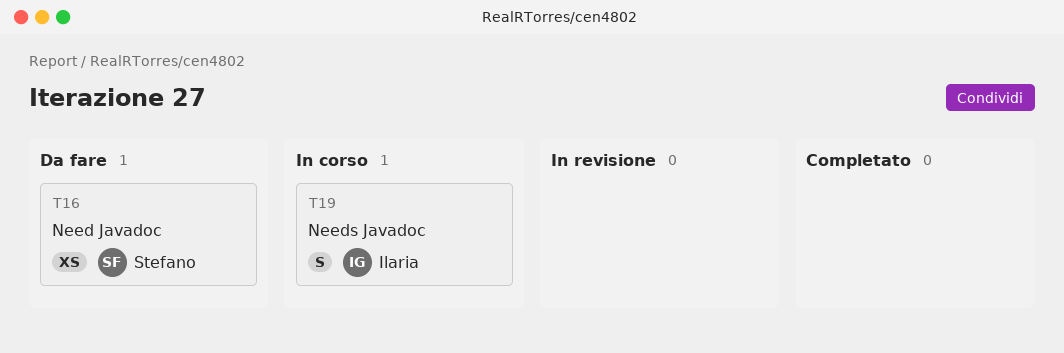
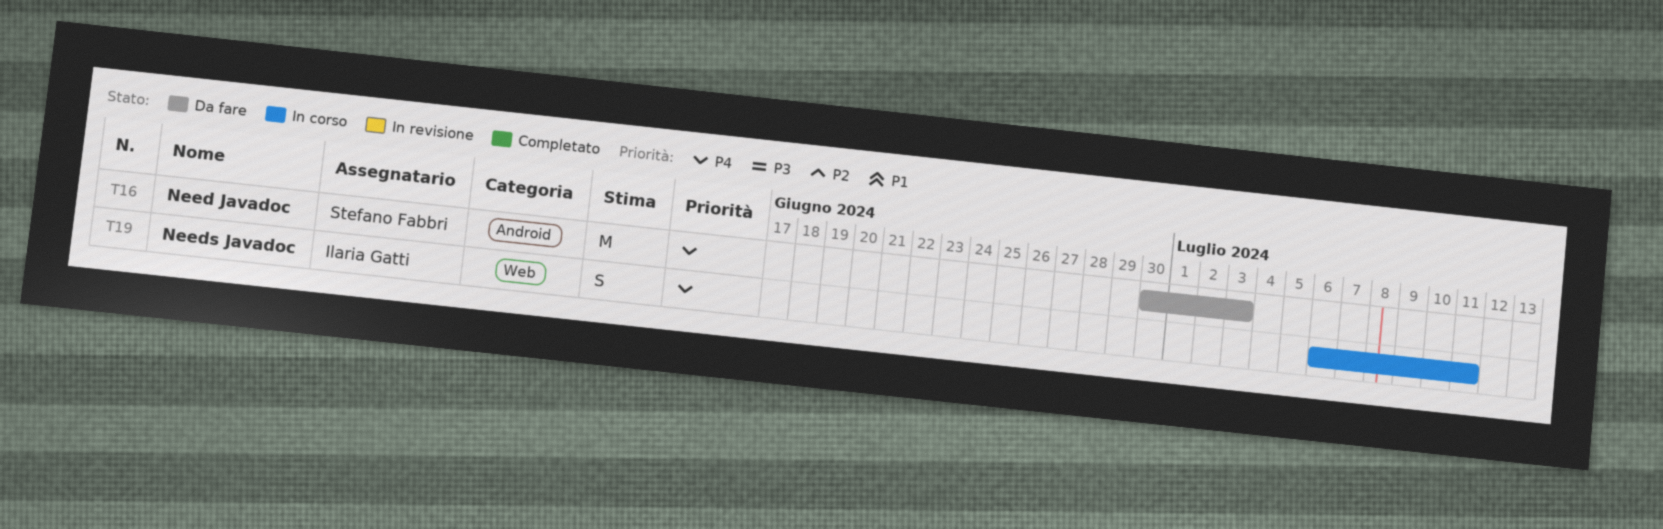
T16, estimate: XS -> M

